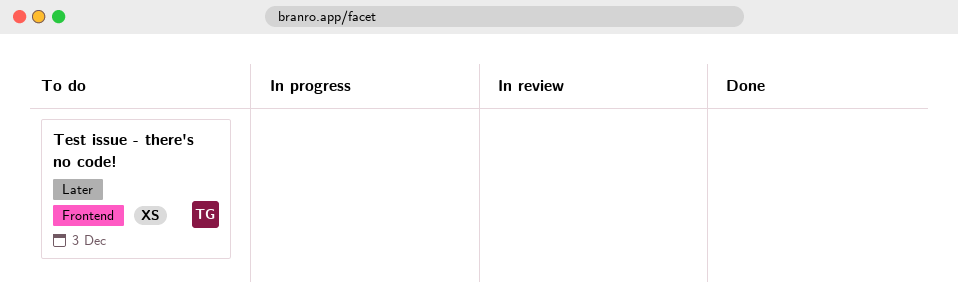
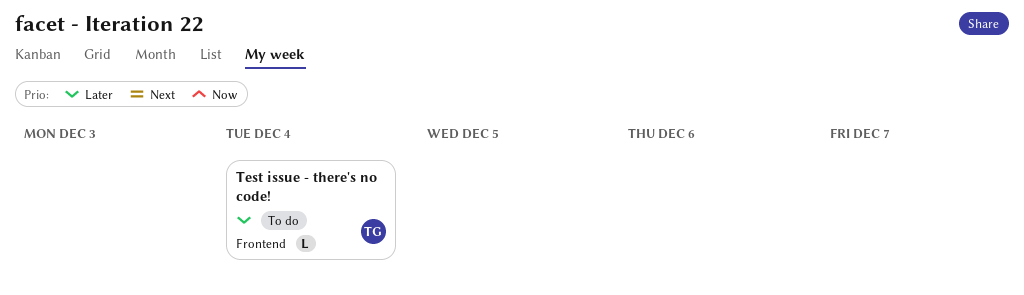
Test issue - there's no code!, estimate: XS -> L
Test issue - there's no code!, due: Dec 3 -> Dec 4

